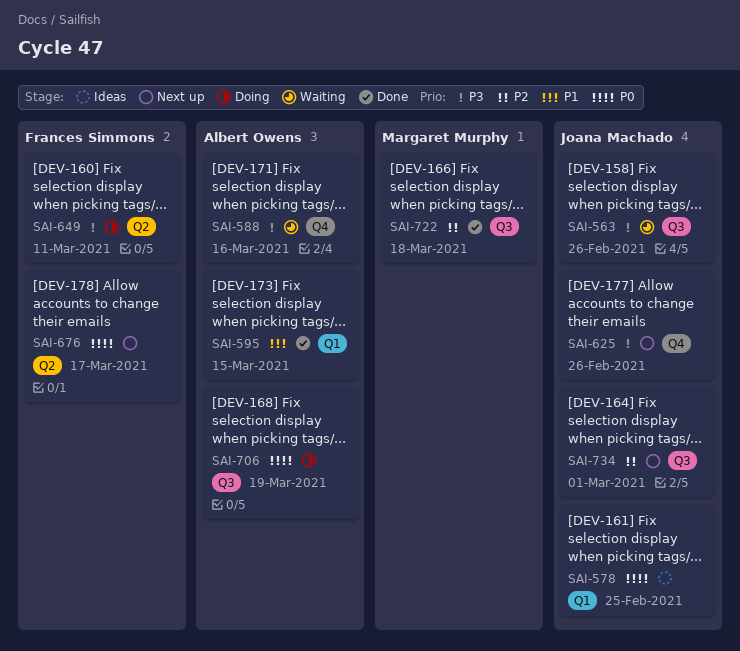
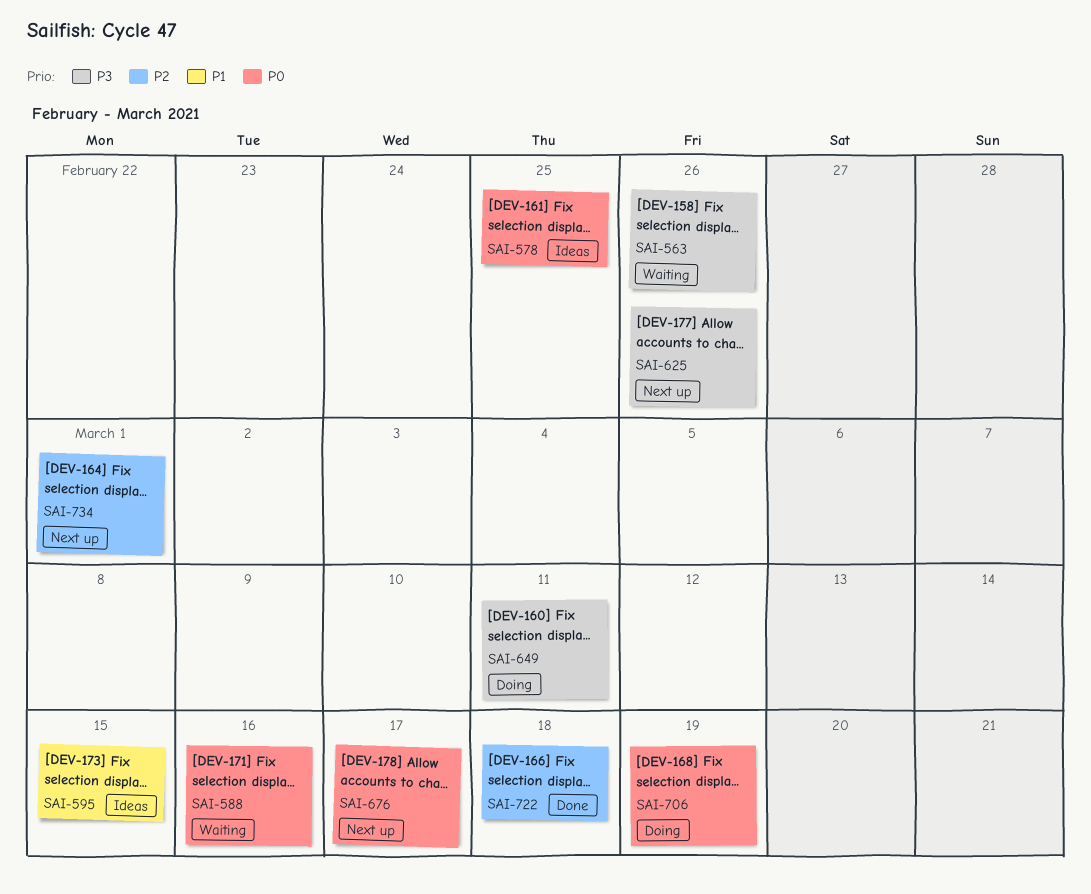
SAI-588, priority: P3 -> P0
SAI-595, status: Done -> Ideas

